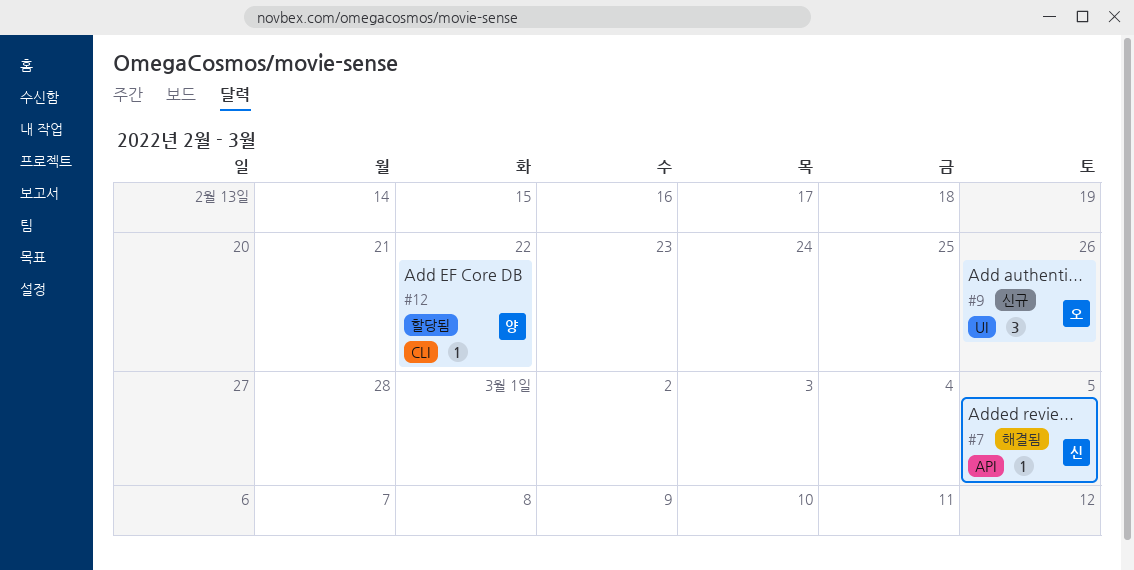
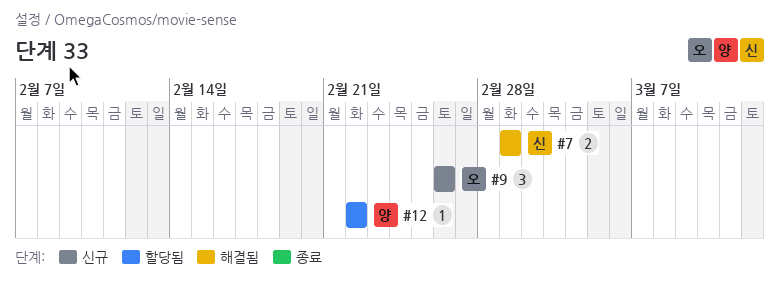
#7, estimate: 1 -> 2
#7, due: Mar 5 -> Mar 1

